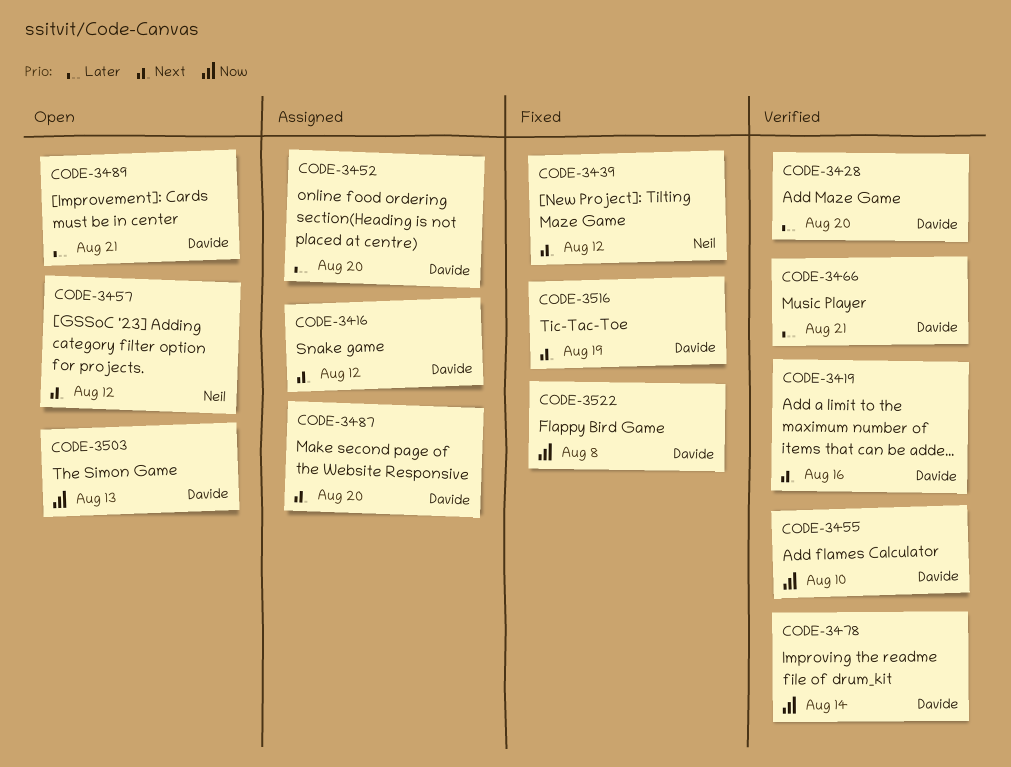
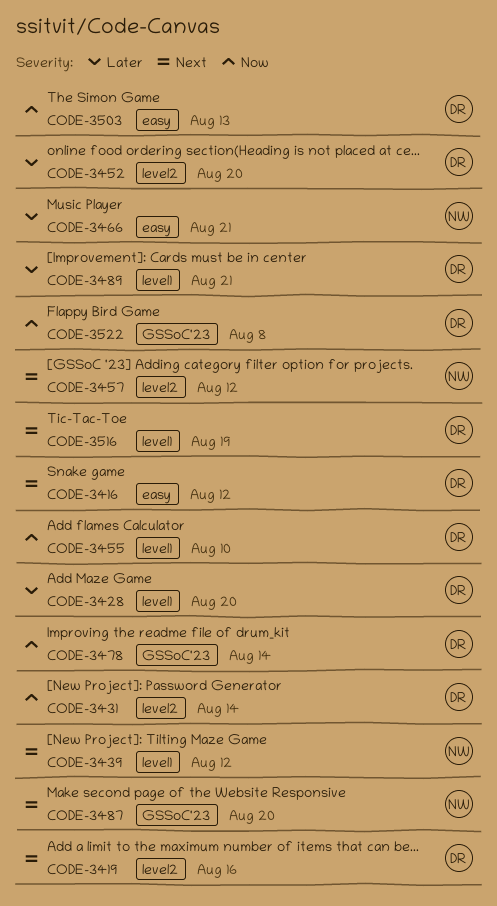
CODE-3431: none -> present
CODE-3466, owner: Davide -> Neil
CODE-3487, owner: Davide -> Neil

